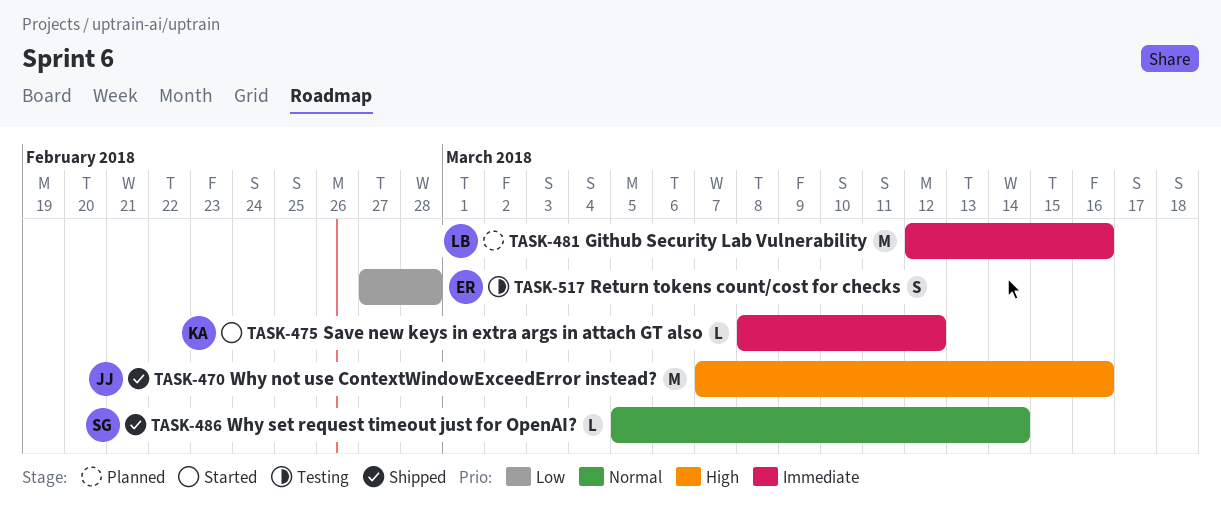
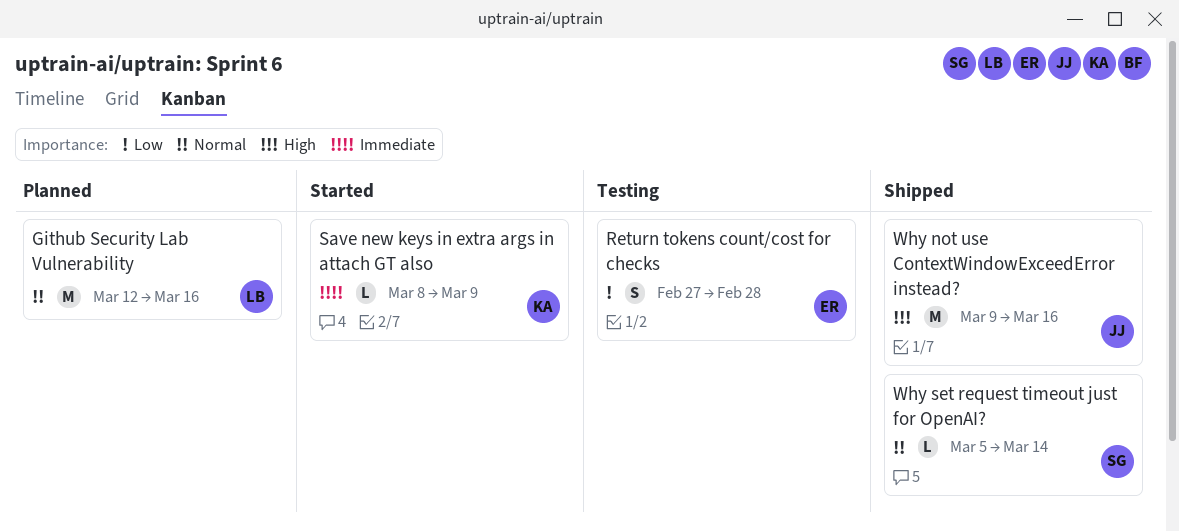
Github Security Lab Vulnerability, priority: Immediate -> Normal
Save new keys in extra args in attach GT also, due: Mar 12 -> Mar 9
Why not use ContextWindowExceedError instead?, start: Mar 7 -> Mar 9

